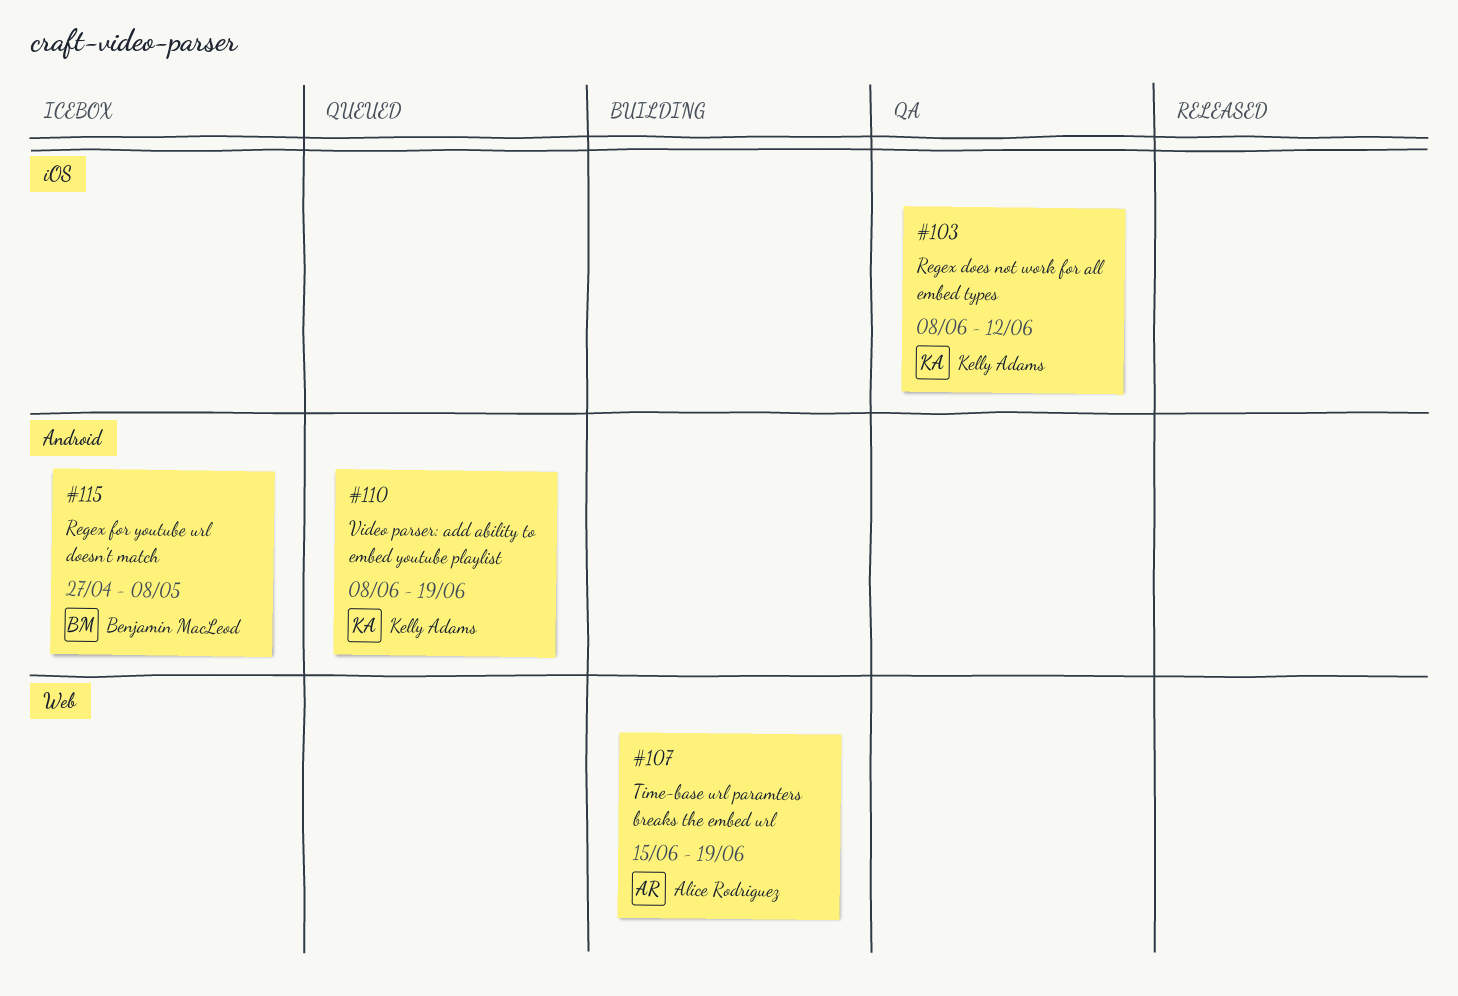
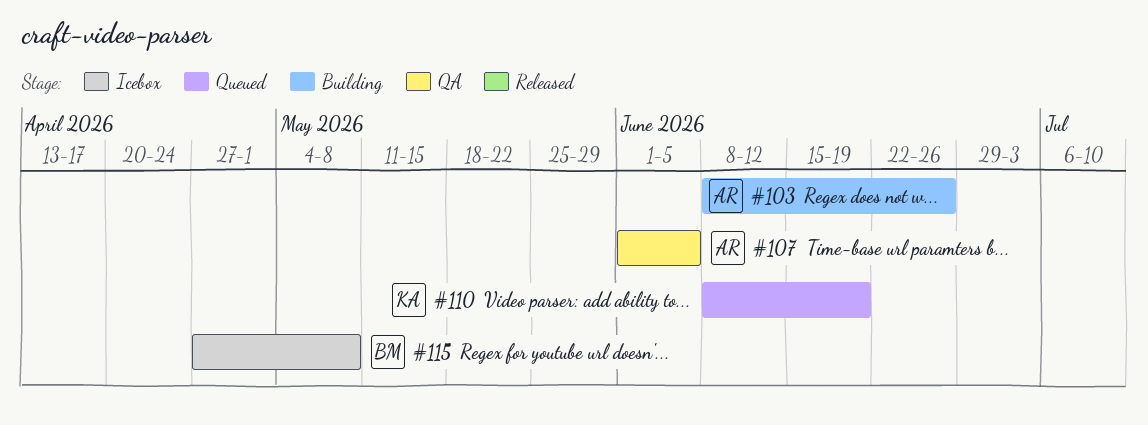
#103, status: QA -> Building
#103, owner: Kelly Adams -> Alice Rodriguez
#103, due: Jun 12 -> Jun 26
#107, status: Building -> QA
#107, start: Jun 15 -> Jun 1
#107, due: Jun 19 -> Jun 5

